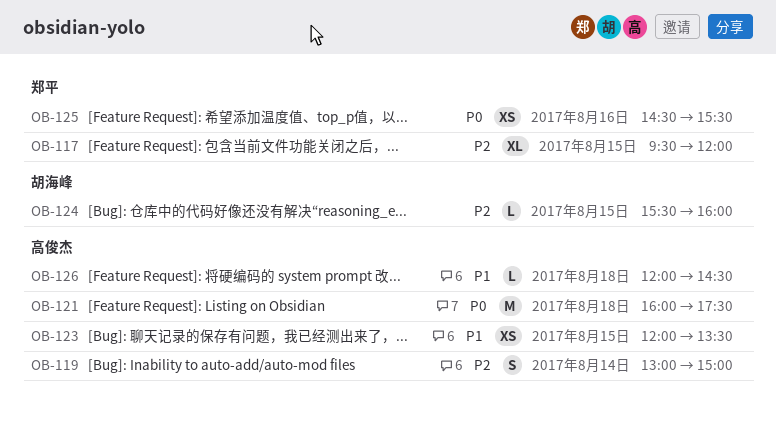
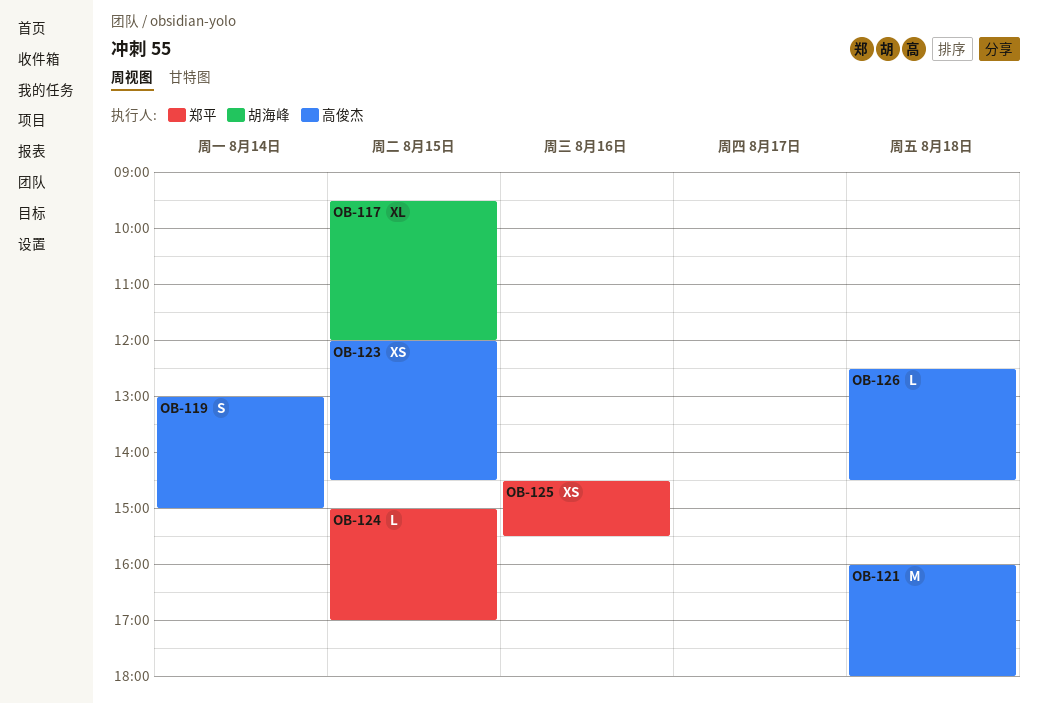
OB-117, owner: 郑平 -> 胡海峰
OB-121, ends: 17:30 -> 18:00
OB-123, ends: 13:30 -> 14:30
OB-124, owner: 胡海峰 -> 郑平
OB-124, begins: 15:30 -> 15:00
OB-124, ends: 16:00 -> 17:00
OB-126, begins: 12:00 -> 12:30

